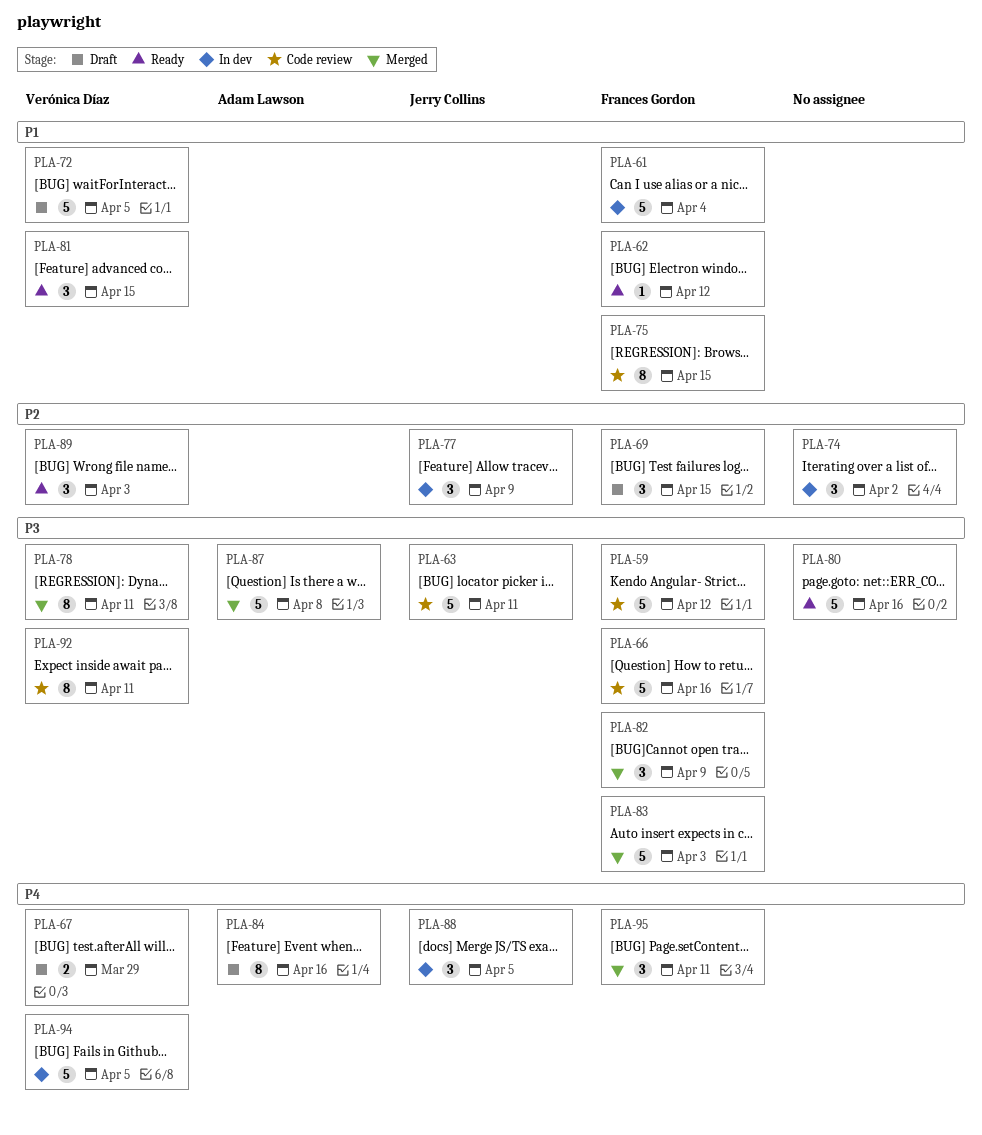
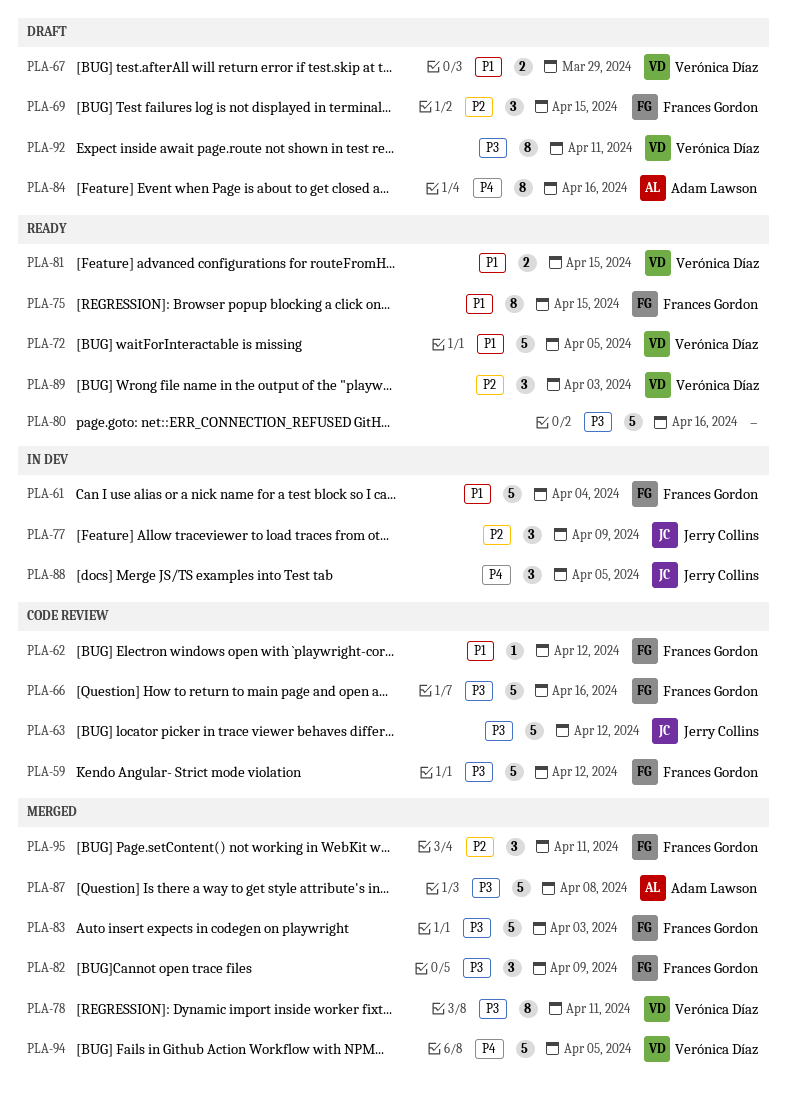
PLA-62, status: Ready -> Code review
PLA-63, due: Apr 11 -> Apr 12
PLA-67, priority: P4 -> P1
PLA-72, status: Draft -> Ready
PLA-74: present -> none
PLA-75, status: Code review -> Ready
PLA-81, estimate: 3 -> 2
PLA-92, status: Code review -> Draft
PLA-94, status: In dev -> Merged
PLA-95, priority: P4 -> P2

